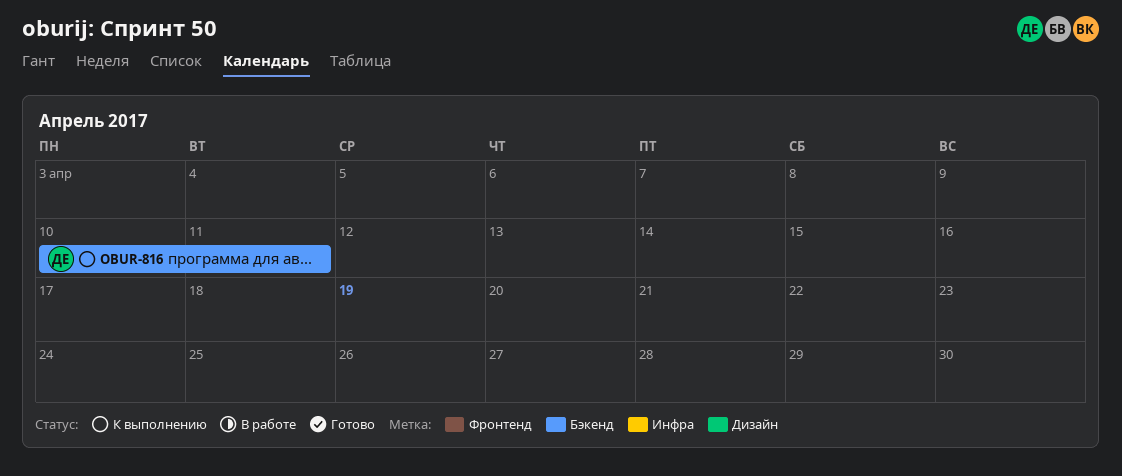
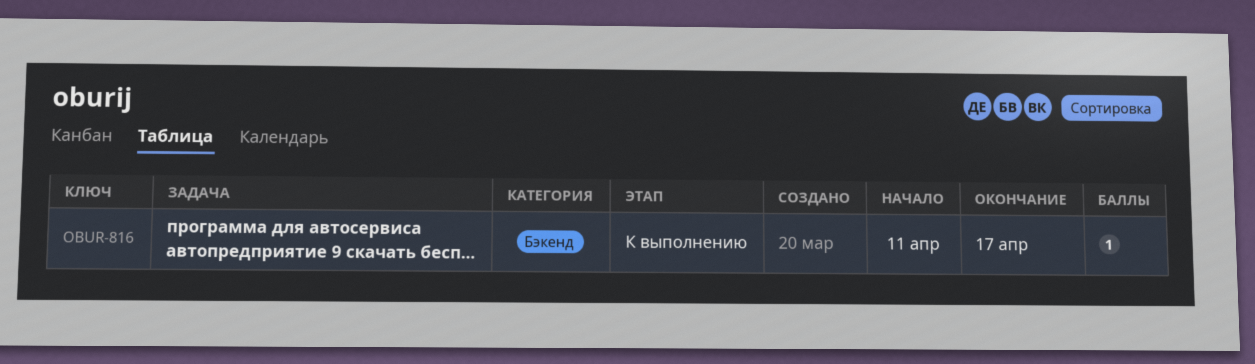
OBUR-816, start: Apr 10 -> Apr 11
OBUR-816, due: Apr 11 -> Apr 17

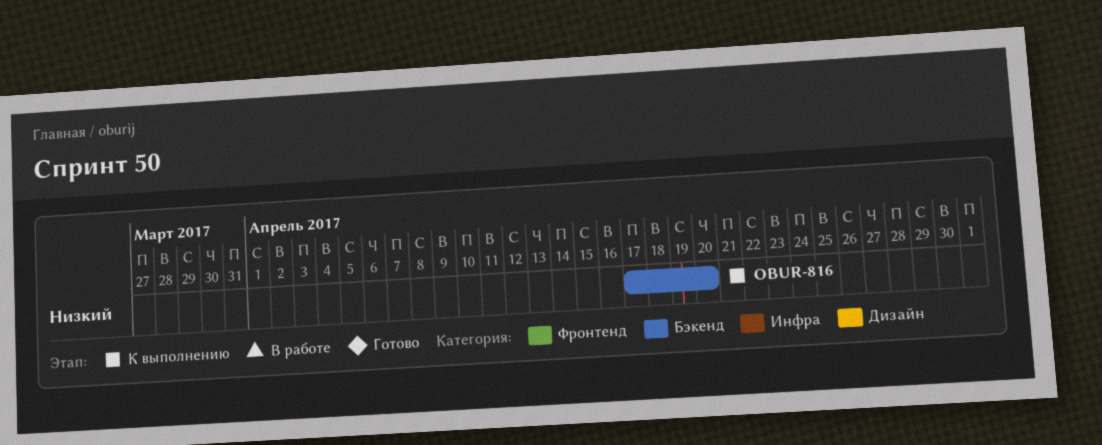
OBUR-816, start: Apr 11 -> Apr 17
OBUR-816, due: Apr 17 -> Apr 20

